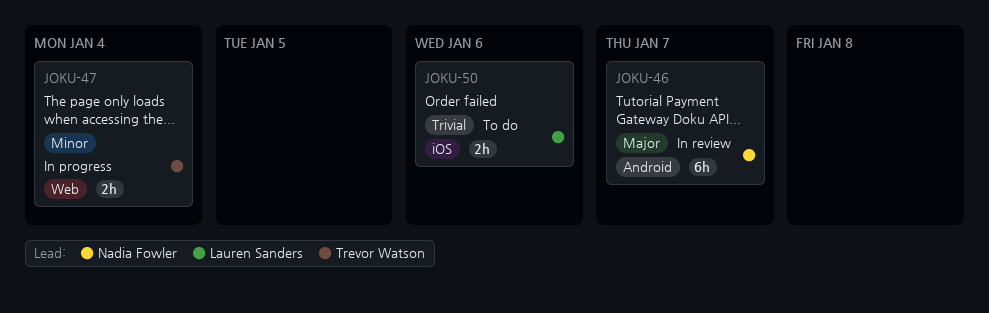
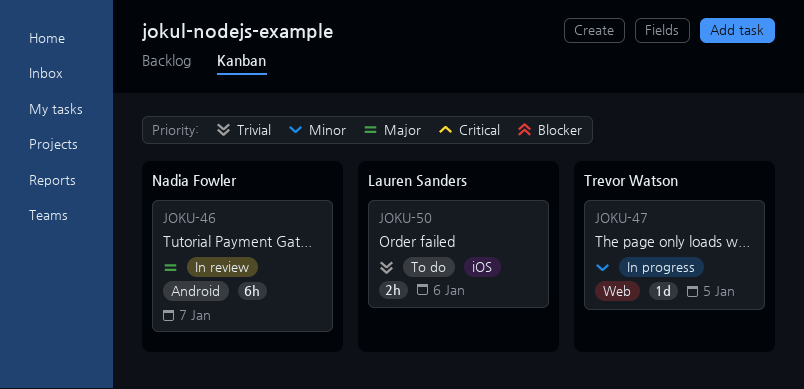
JOKU-47, estimate: 2h -> 1d
JOKU-47, due: Jan 4 -> Jan 5

